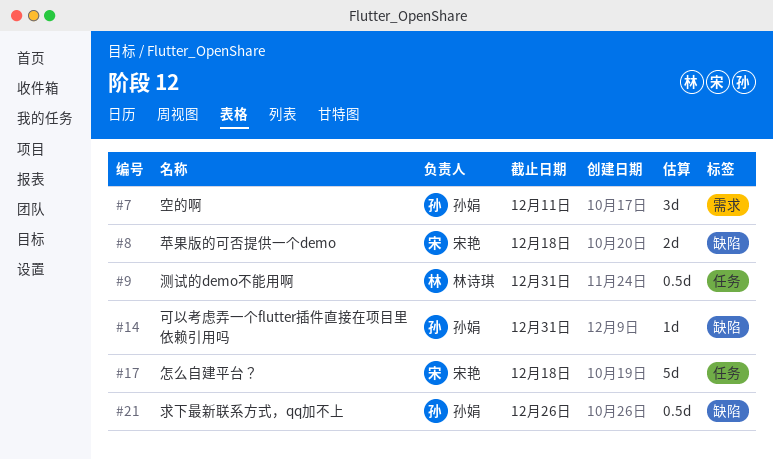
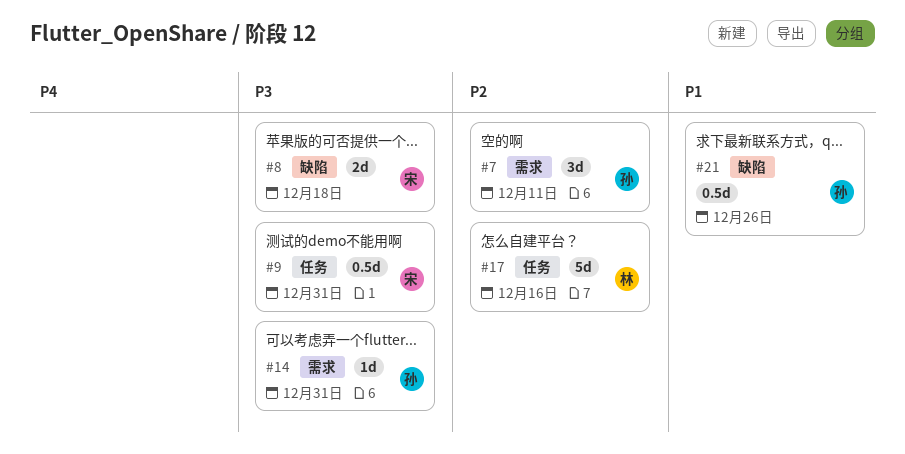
#9, owner: 林诗琪 -> 宋艳
#14, label: 缺陷 -> 需求
#17, owner: 宋艳 -> 林诗琪
#17, due: Dec 18 -> Dec 16

